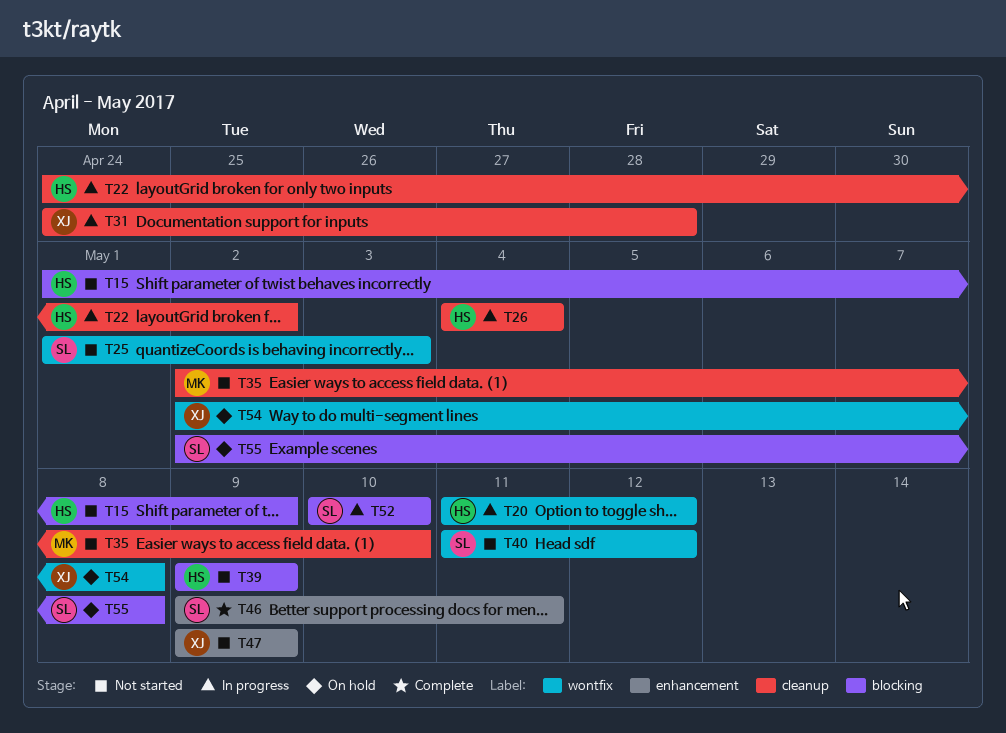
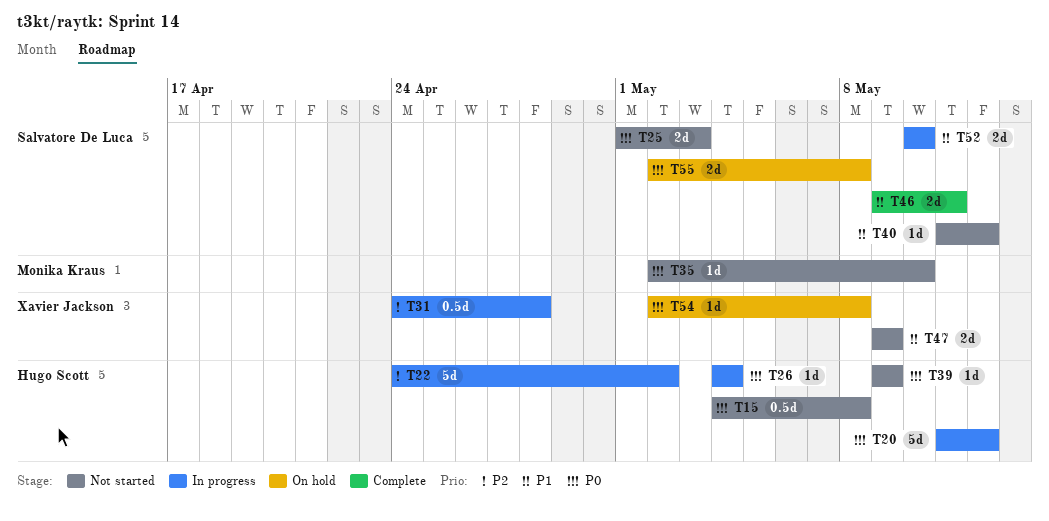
T15, start: May 1 -> May 4
T15, due: May 9 -> May 8

